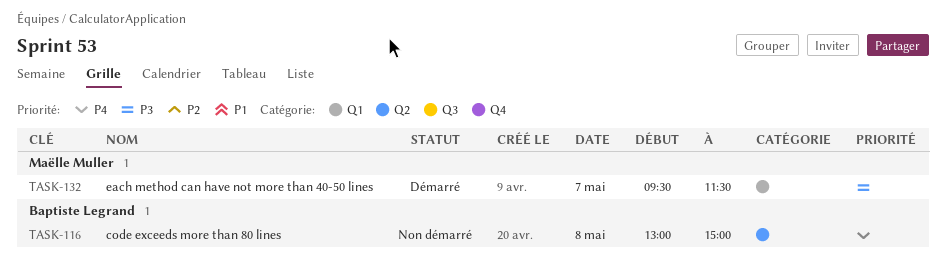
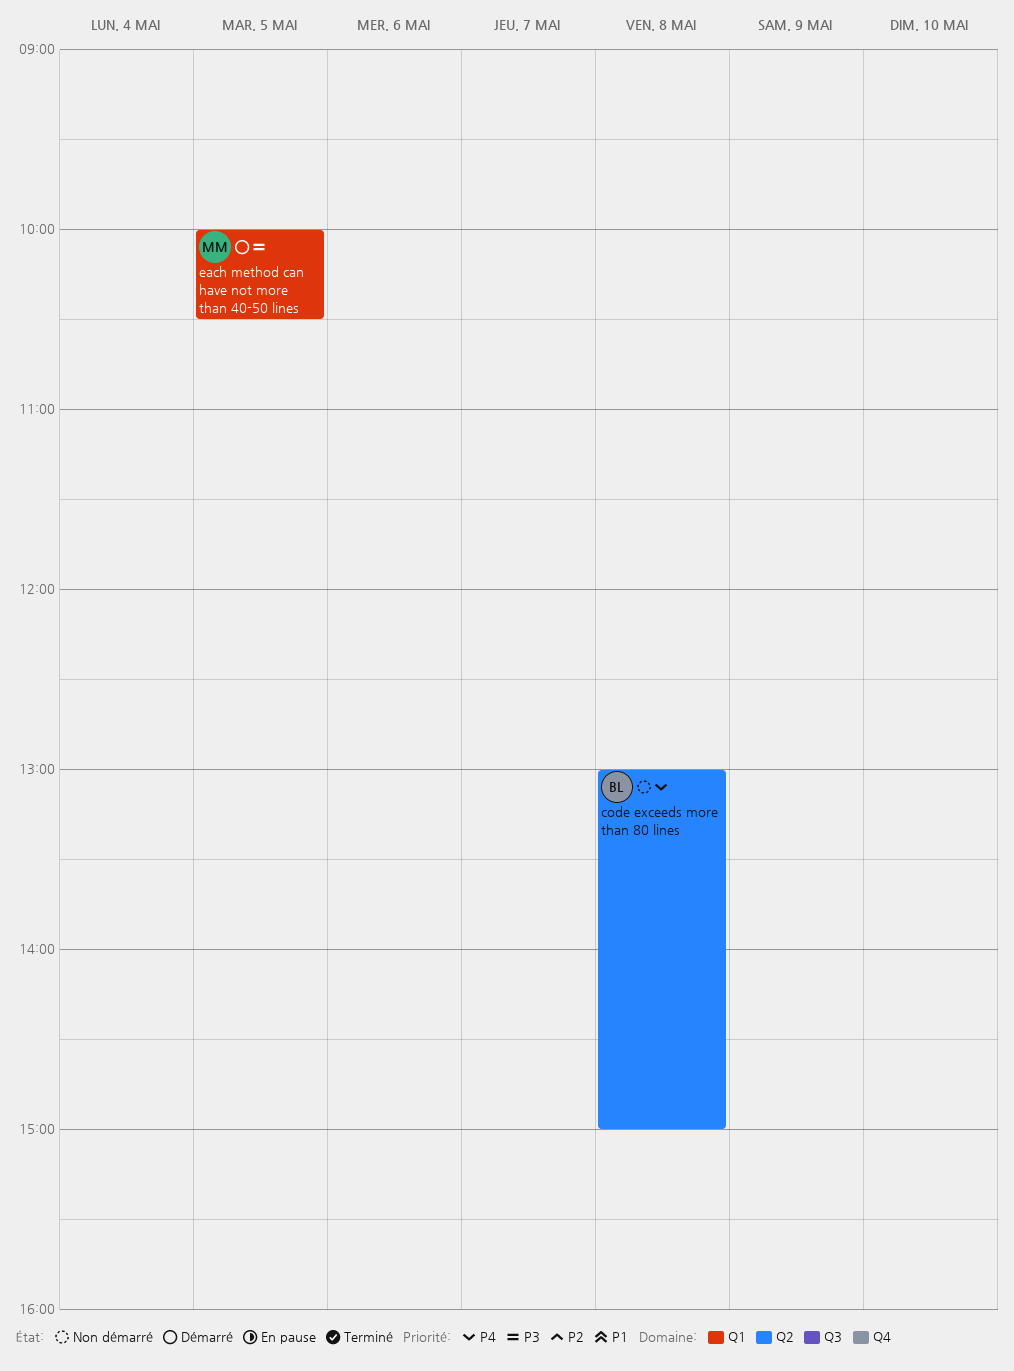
each method can have not more than 40-50 lines, day: May 7 -> May 5
each method can have not more than 40-50 lines, begins: 09:30 -> 10:00
each method can have not more than 40-50 lines, ends: 11:30 -> 10:30

